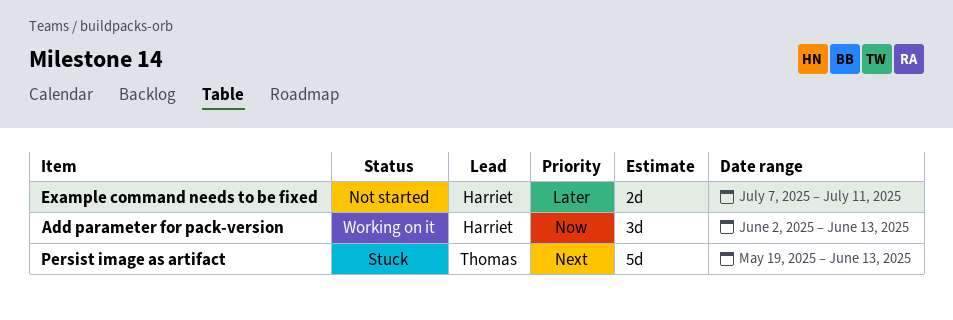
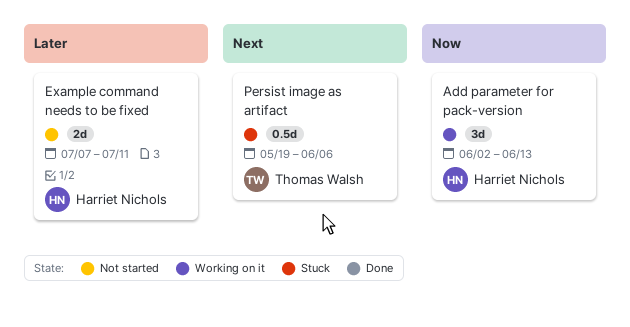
Persist image as artifact, estimate: 5d -> 0.5d
Persist image as artifact, due: Jun 13 -> Jun 6

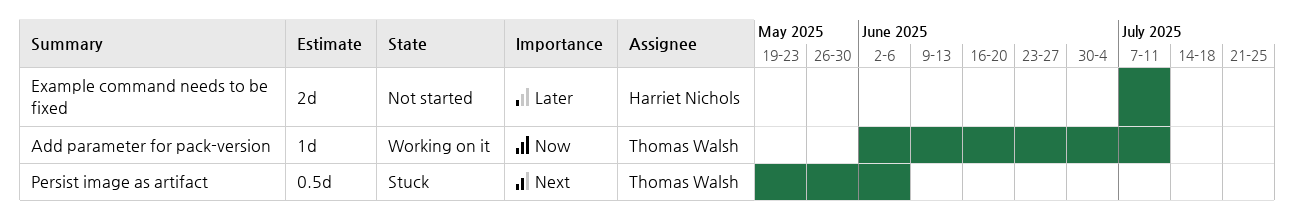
Add parameter for pack-version, owner: Harriet Nichols -> Thomas Walsh
Add parameter for pack-version, estimate: 3d -> 1d
Add parameter for pack-version, due: Jun 13 -> Jul 11

